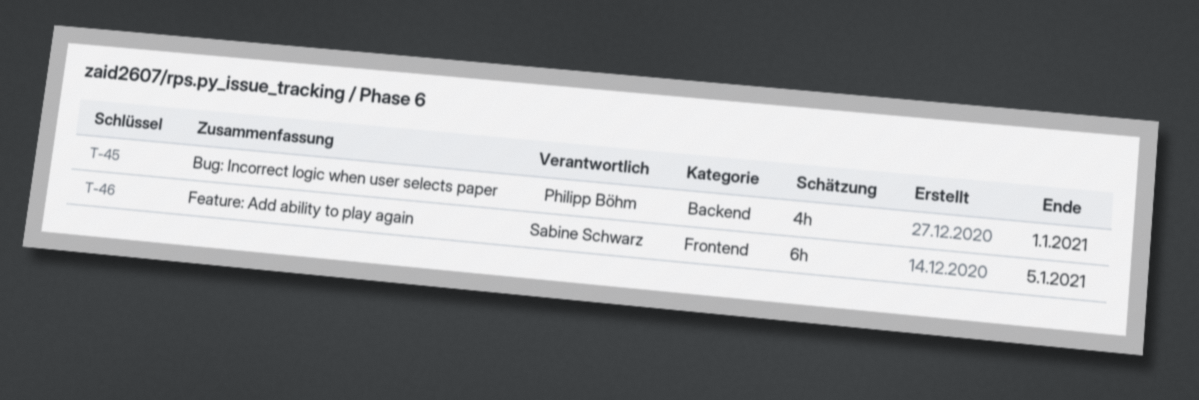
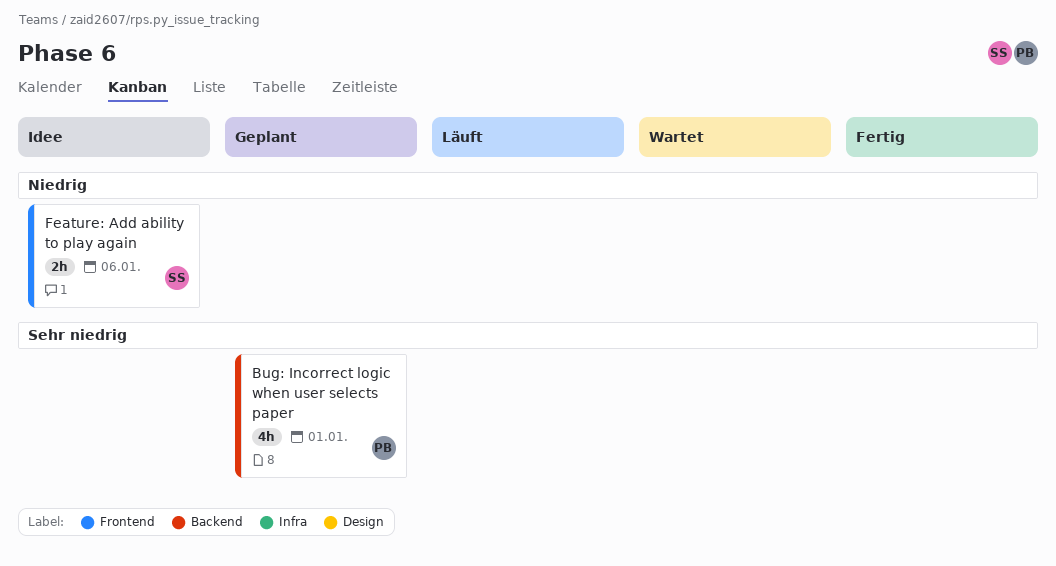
Feature: Add ability to play again, estimate: 6h -> 2h
Feature: Add ability to play again, due: Jan 5 -> Jan 6

